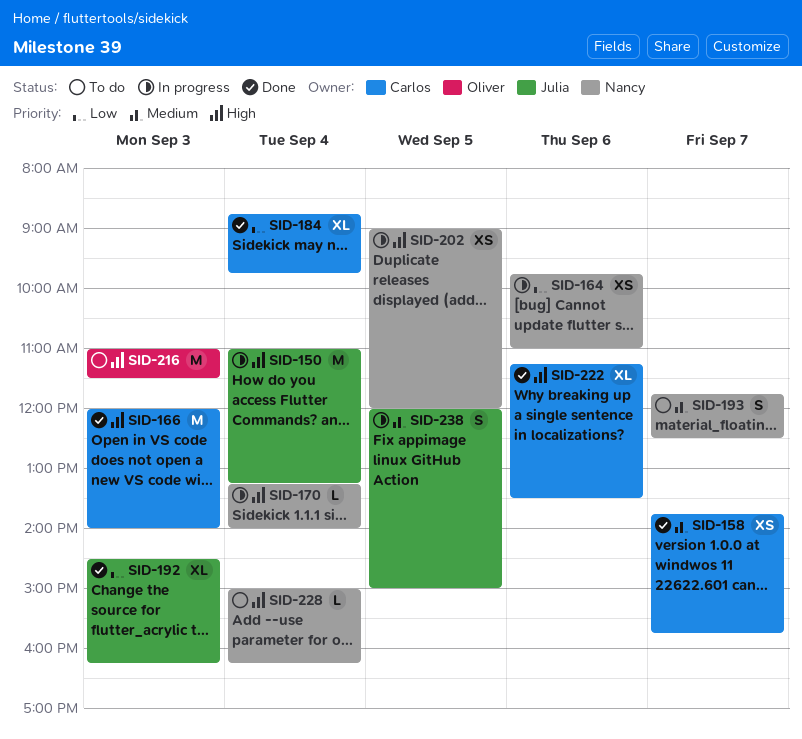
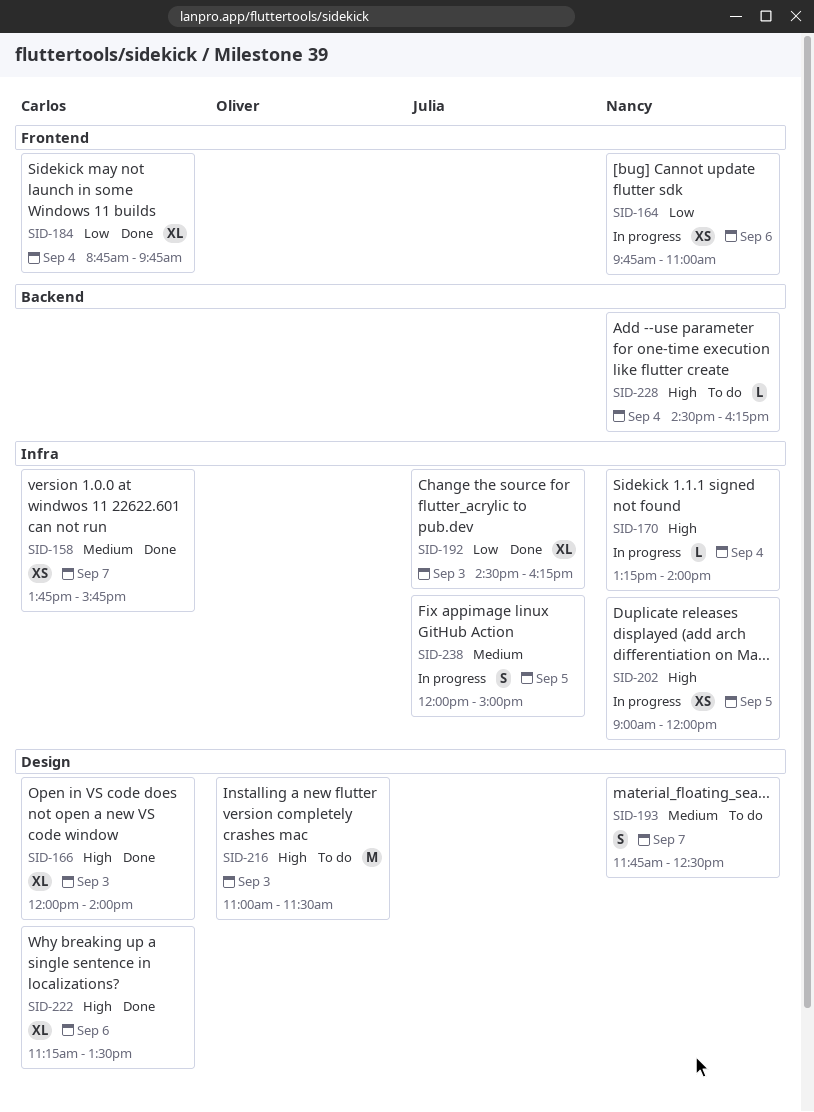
SID-150: present -> none
SID-166, estimate: M -> XL
SID-228, begins: 15:00 -> 14:30

